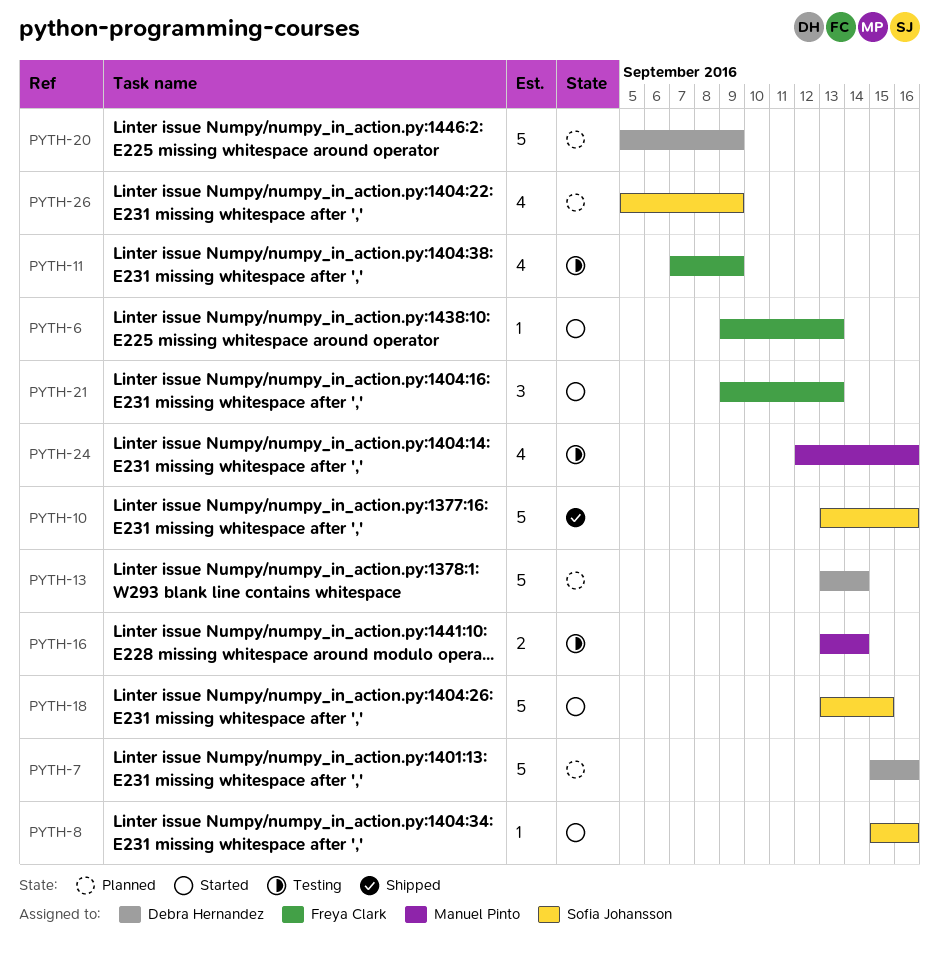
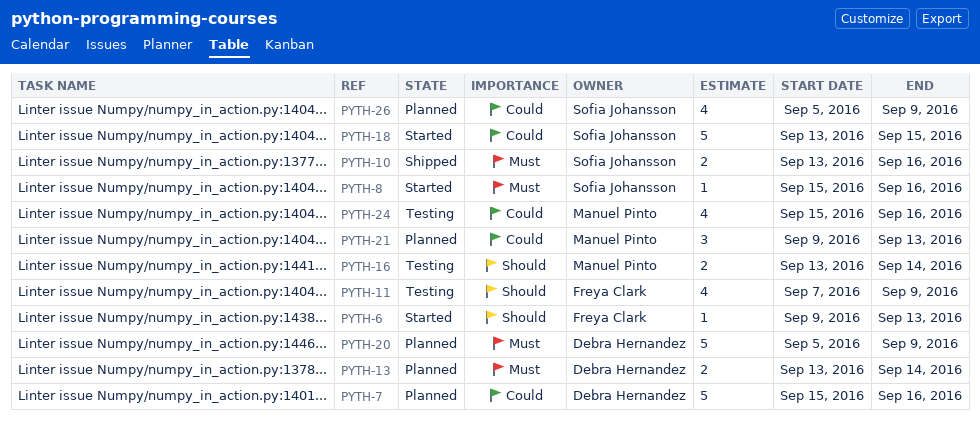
PYTH-10, estimate: 5 -> 2
PYTH-13, estimate: 5 -> 2
PYTH-21, status: Started -> Planned
PYTH-21, owner: Freya Clark -> Manuel Pinto
PYTH-24, start: Sep 12 -> Sep 15

